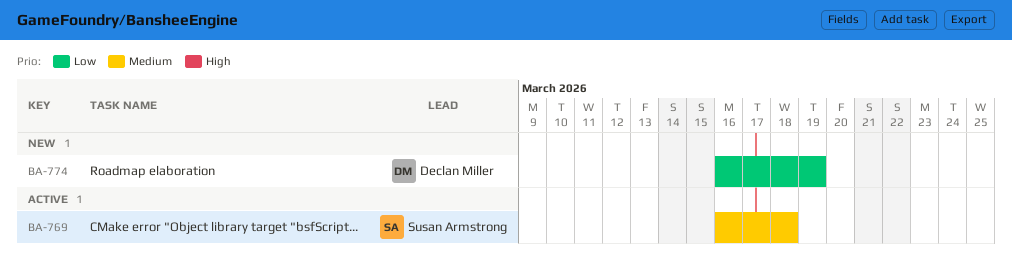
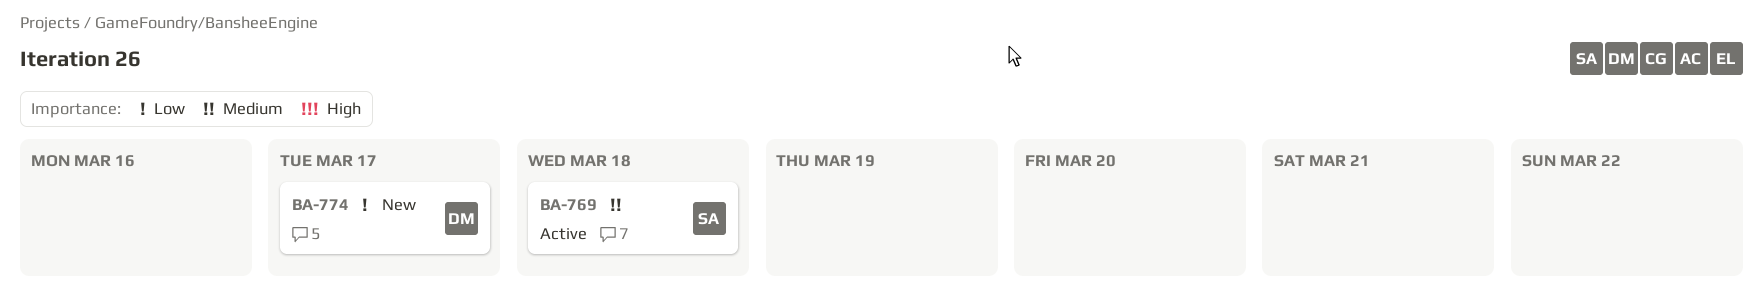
BA-774, due: Mar 19 -> Mar 17

